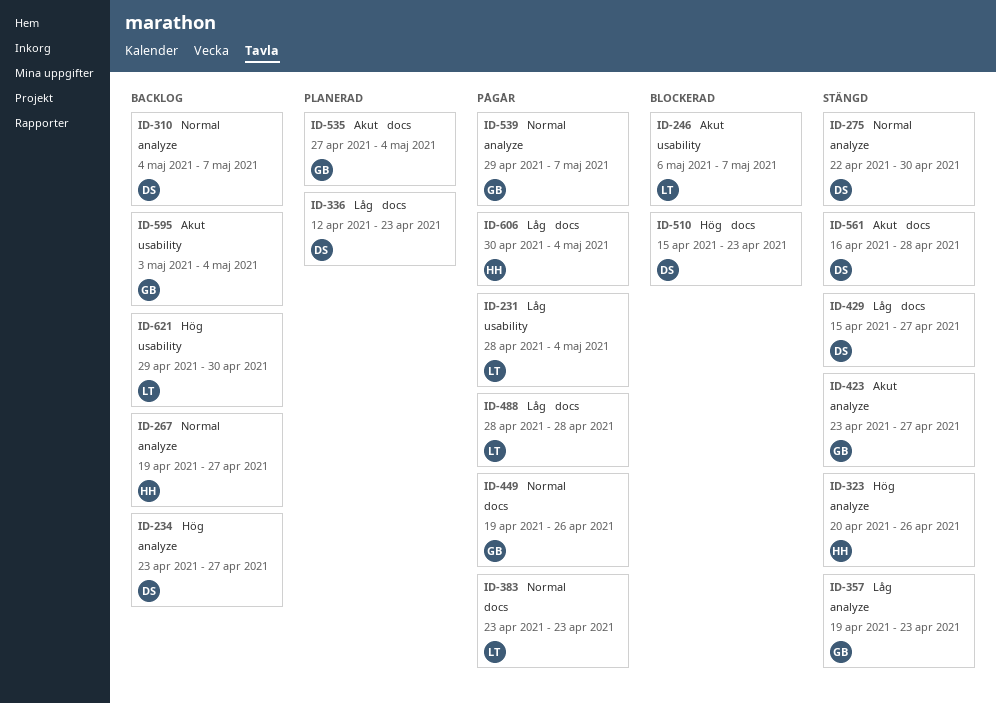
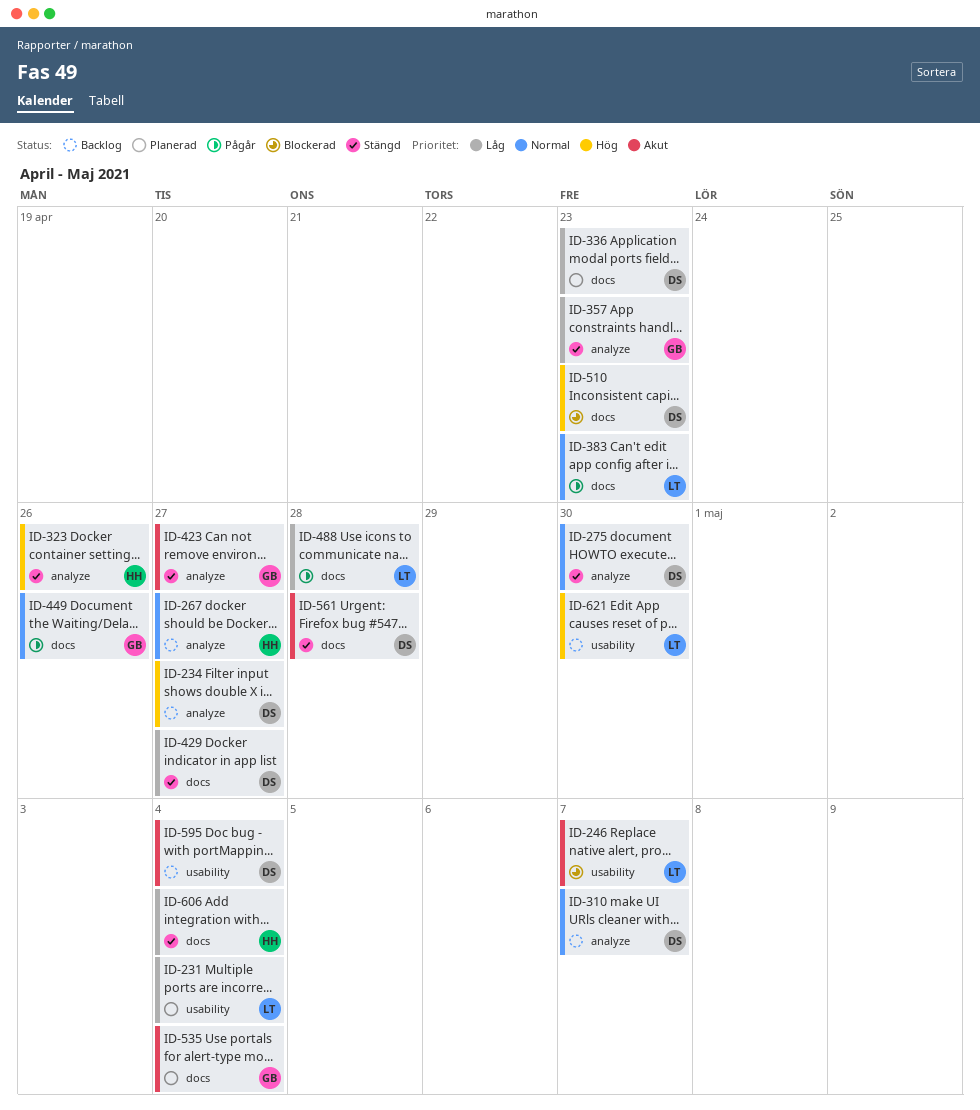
ID-231, status: Pågår -> Planerad
ID-539: present -> none
ID-595, owner: GB -> DS
ID-606, status: Pågår -> Stängd

